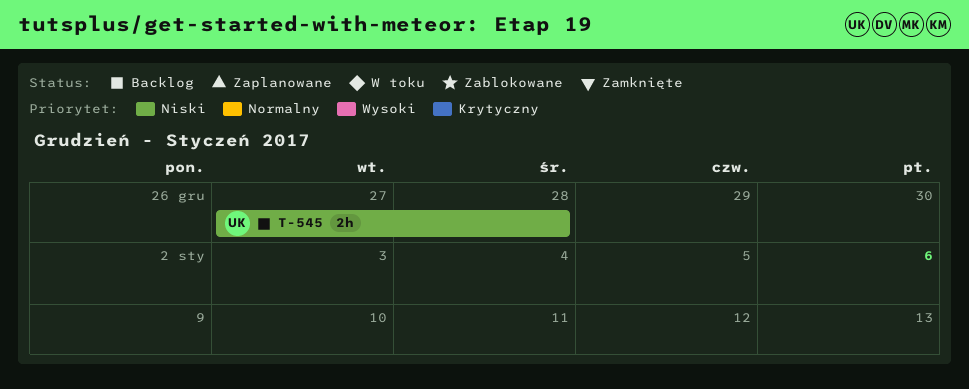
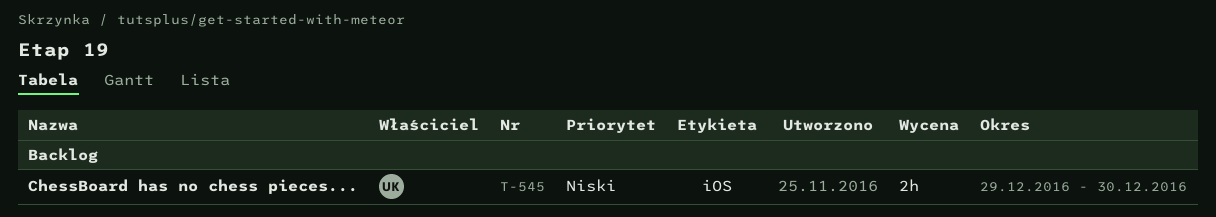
T-545, start: Dec 27 -> Dec 29
T-545, due: Dec 28 -> Dec 30

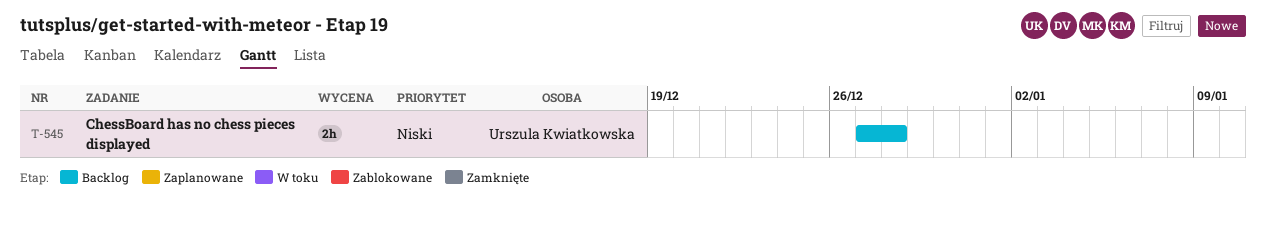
T-545, start: Dec 29 -> Dec 27
T-545, due: Dec 30 -> Dec 28

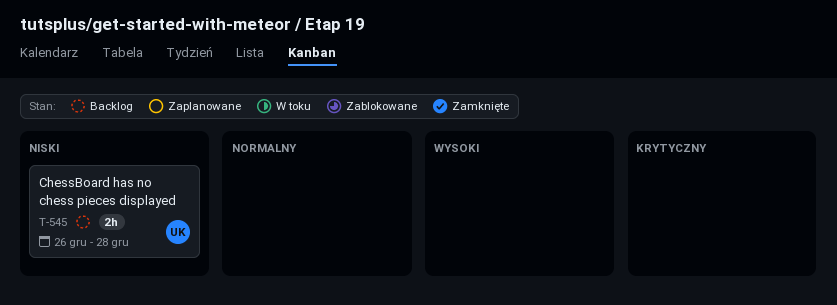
T-545, start: Dec 27 -> Dec 26

